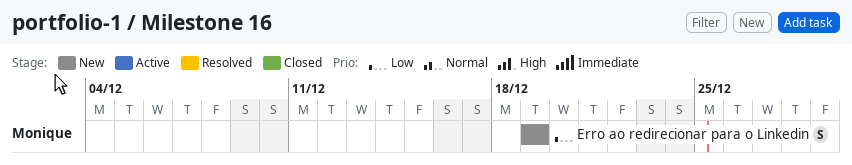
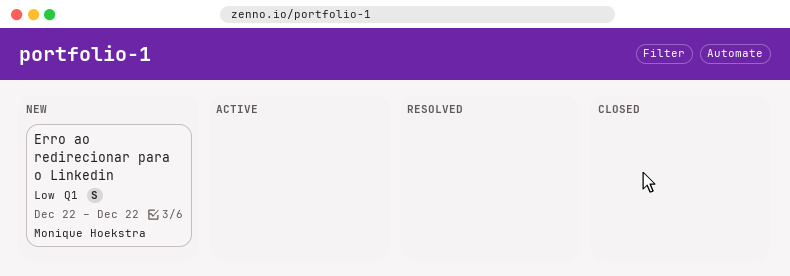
Erro ao redirecionar para o Linkedin, start: Dec 19 -> Dec 22
Erro ao redirecionar para o Linkedin, due: Dec 19 -> Dec 22

